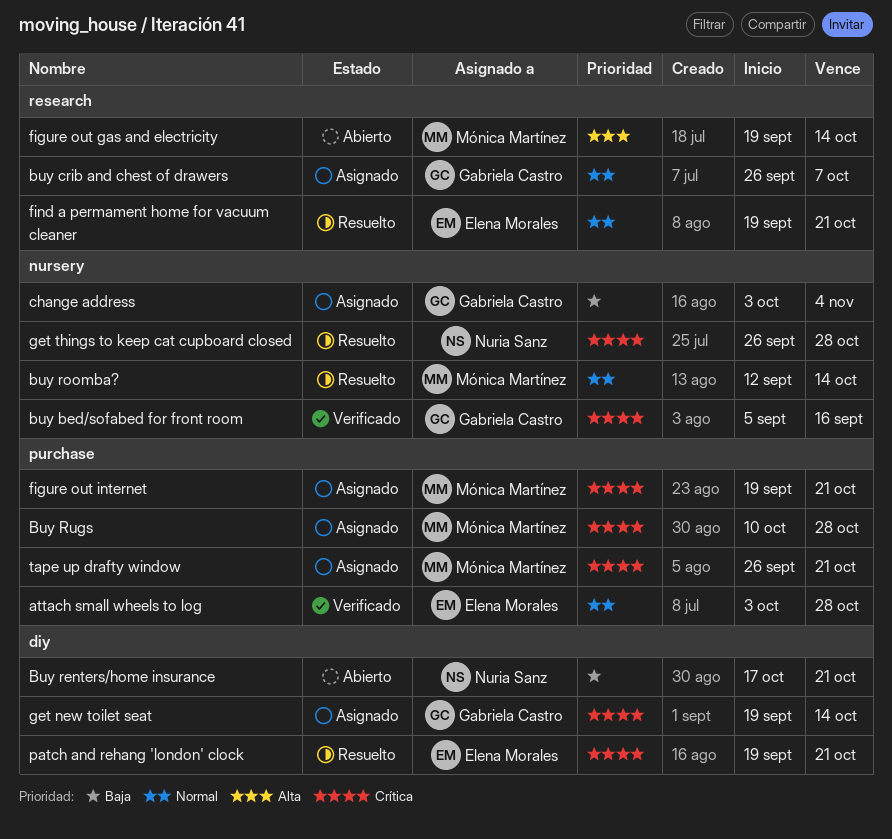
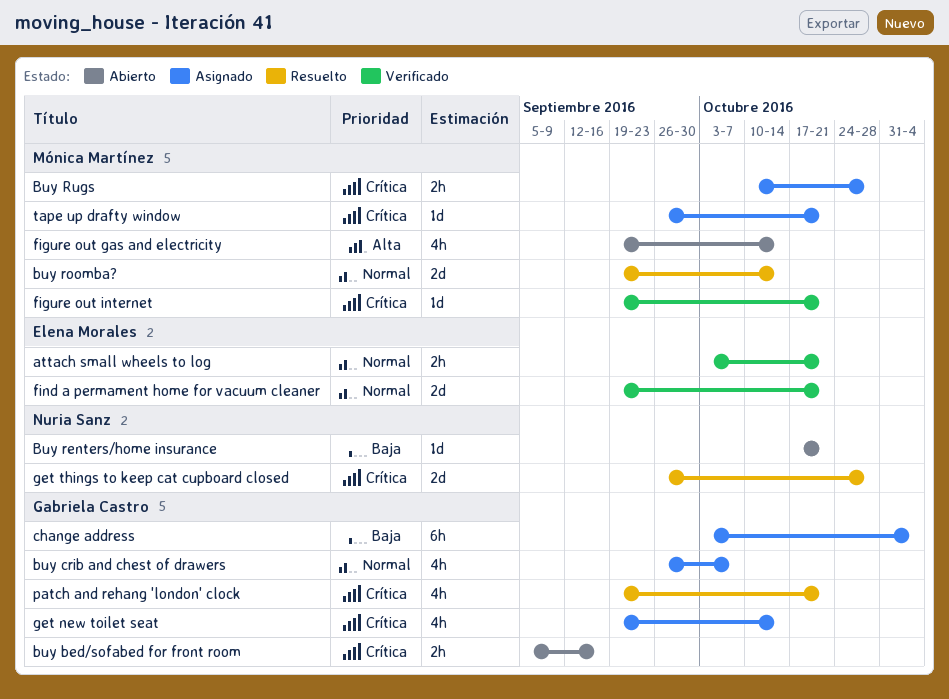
attach small wheels to log, due: Oct 28 -> Oct 21
buy bed/sofabed for front room, status: Verificado -> Abierto
buy roomba?, start: Sep 12 -> Sep 19
figure out internet, status: Asignado -> Verificado
find a permament home for vacuum cleaner, status: Resuelto -> Verificado
patch and rehang 'london' clock, owner: Elena Morales -> Gabriela Castro

